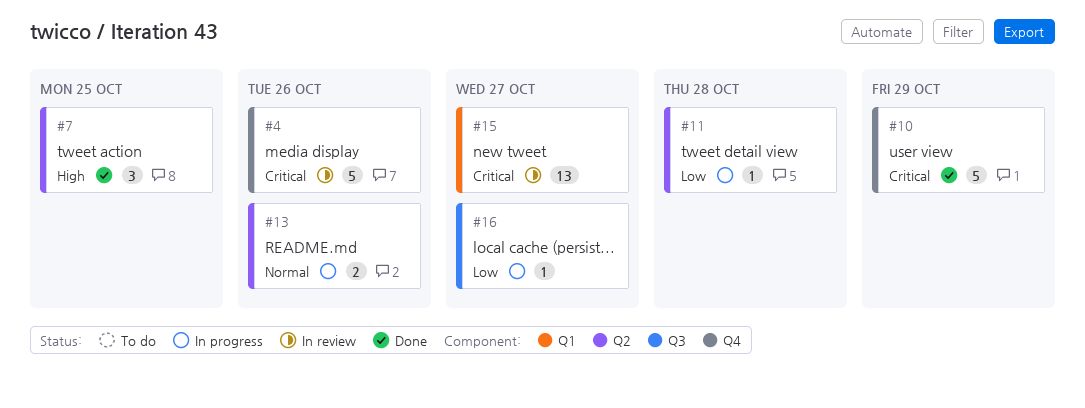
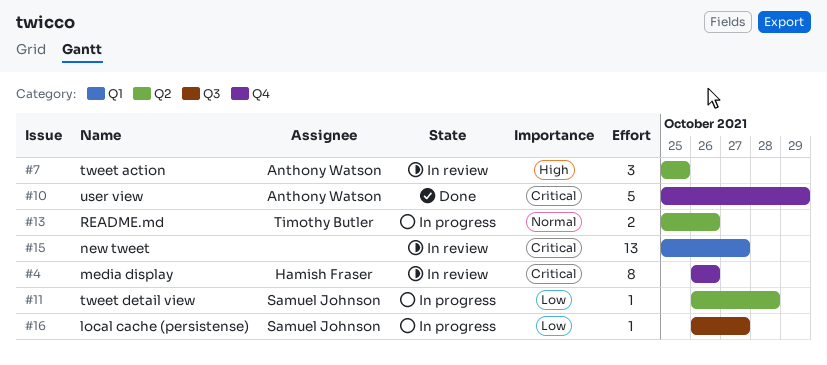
#4, estimate: 5 -> 8
#7, status: Done -> In review

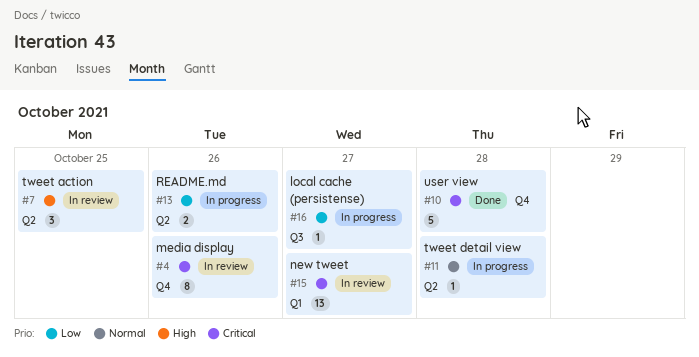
#10, due: Oct 29 -> Oct 28
#11, priority: Low -> Normal
#13, priority: Normal -> Low

